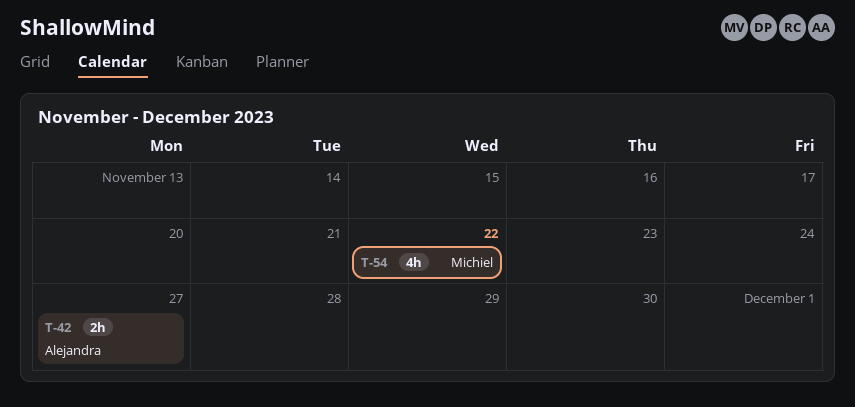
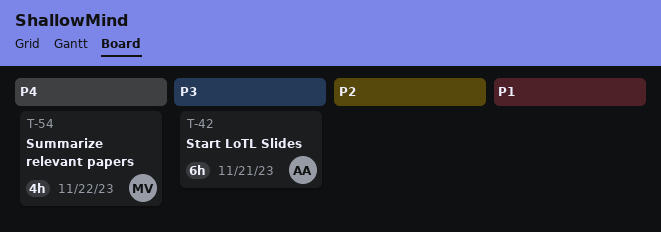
T-42, estimate: 2h -> 6h
T-42, due: Nov 27 -> Nov 21

